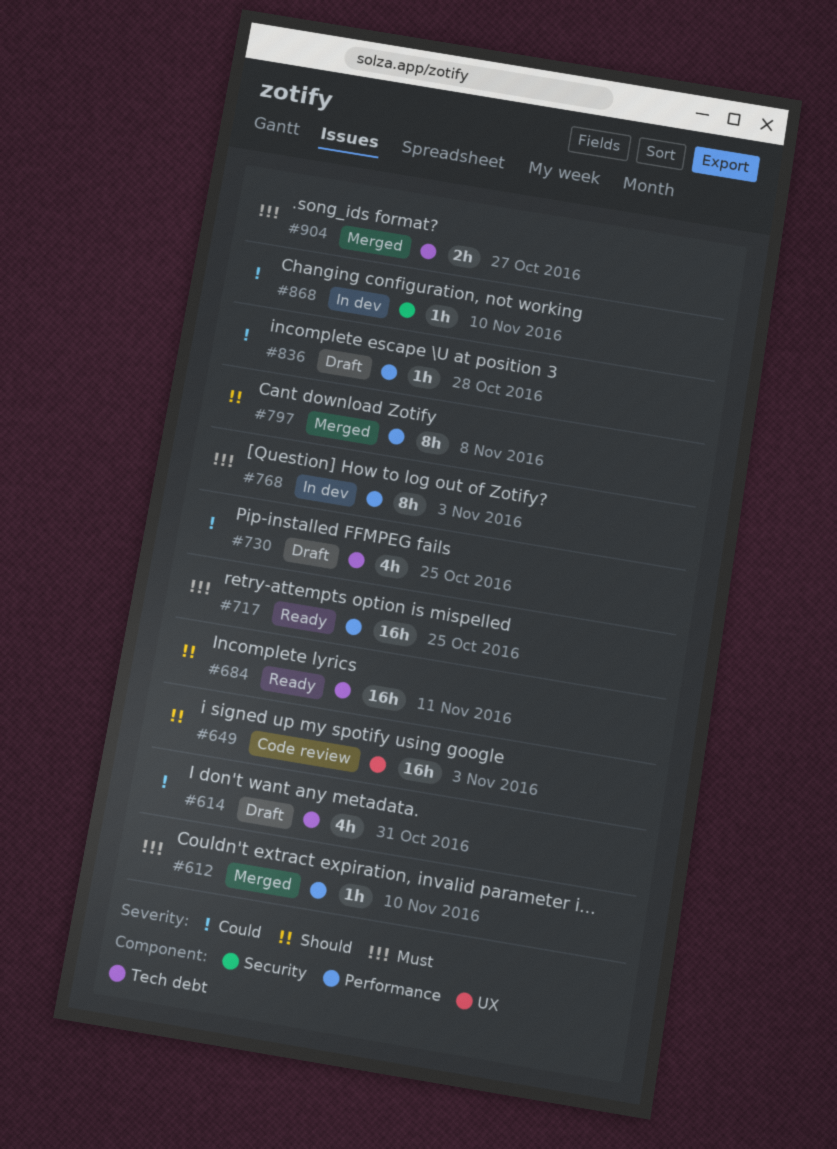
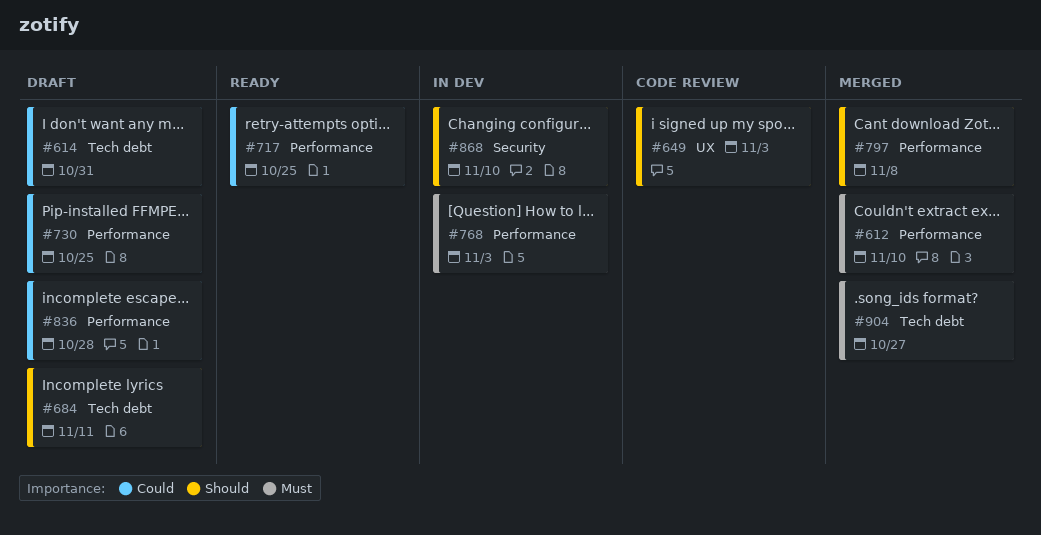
#684, status: Ready -> Draft
#717, priority: Must -> Could
#730, label: Tech debt -> Performance
#868, priority: Could -> Should

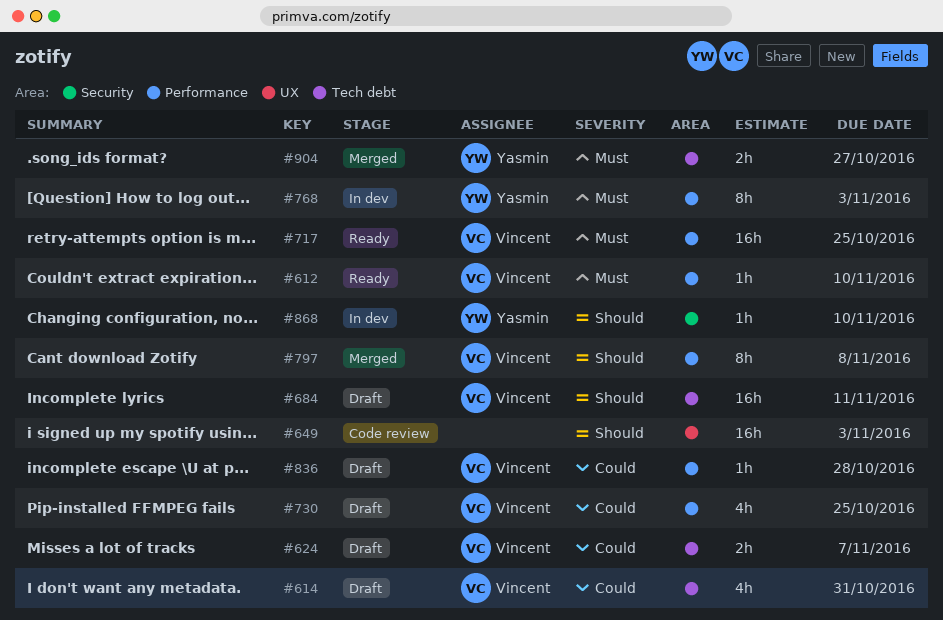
#612, status: Merged -> Ready
#624: none -> present
#717, priority: Could -> Must

